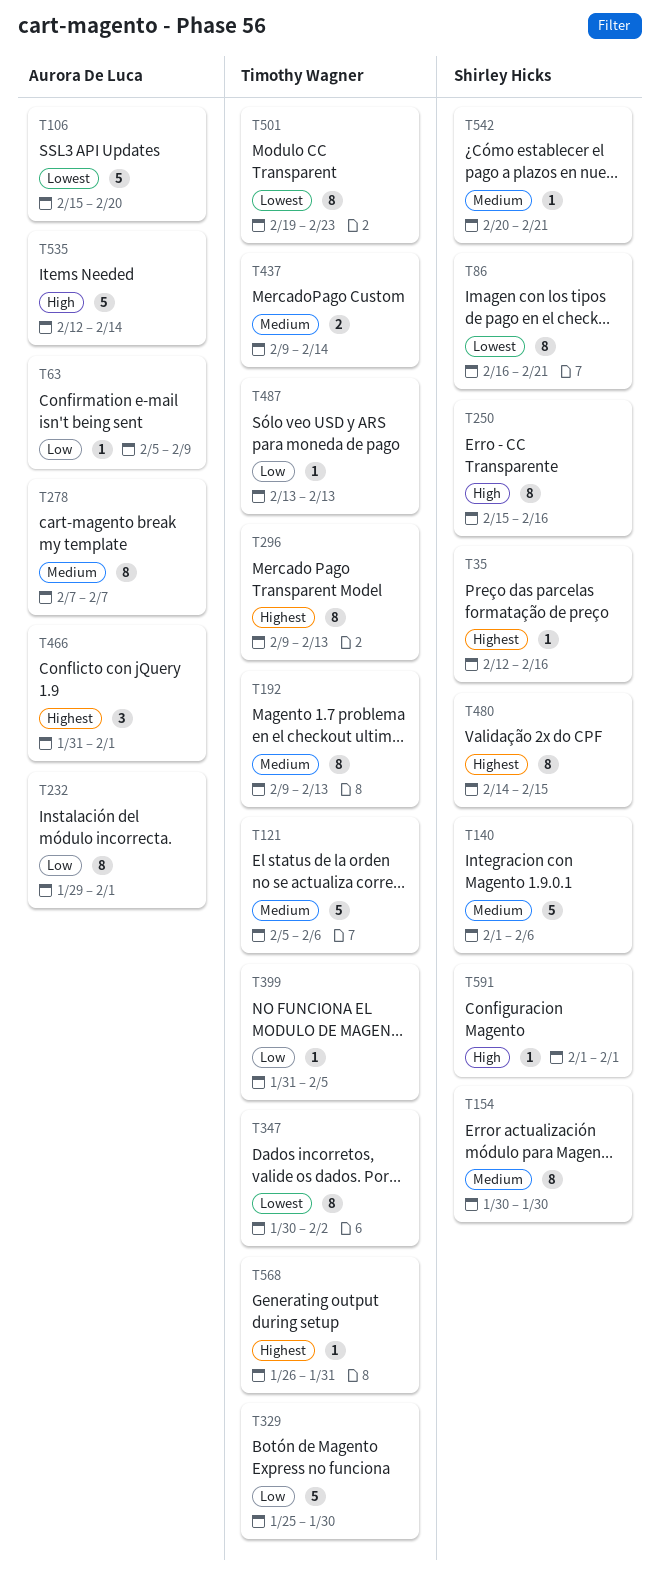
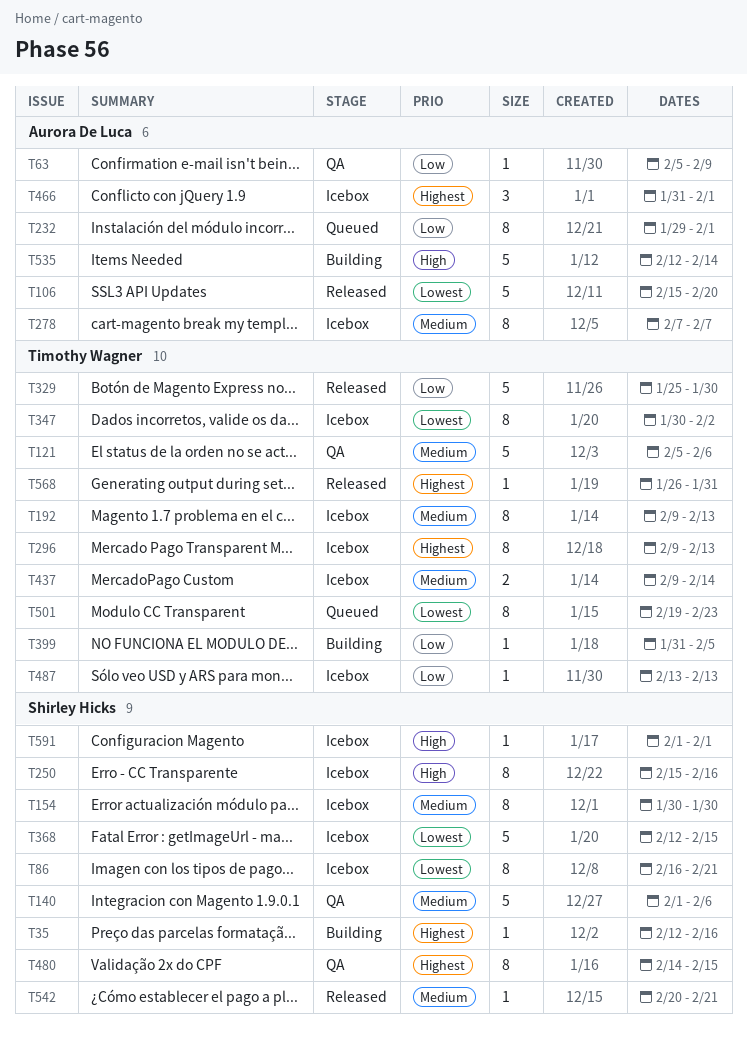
T368: none -> present

